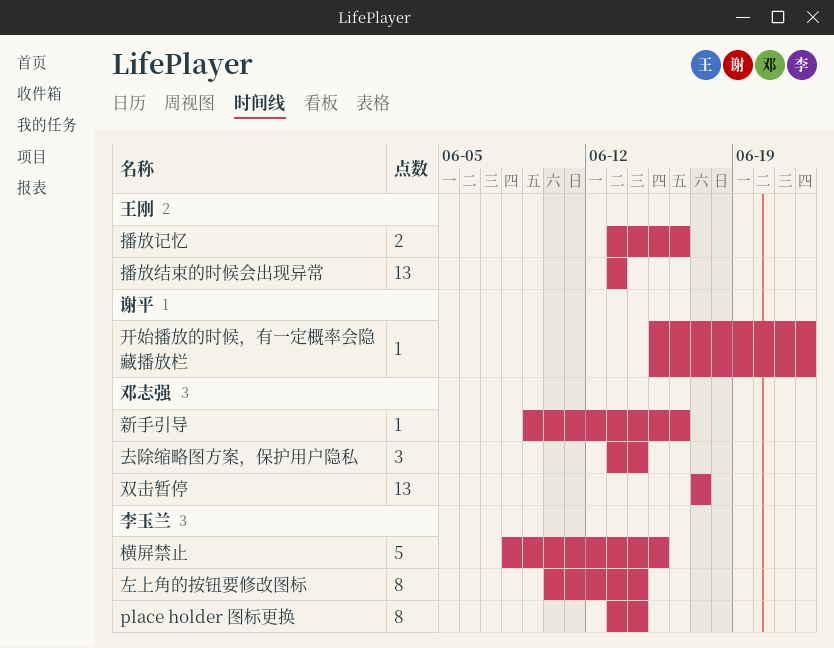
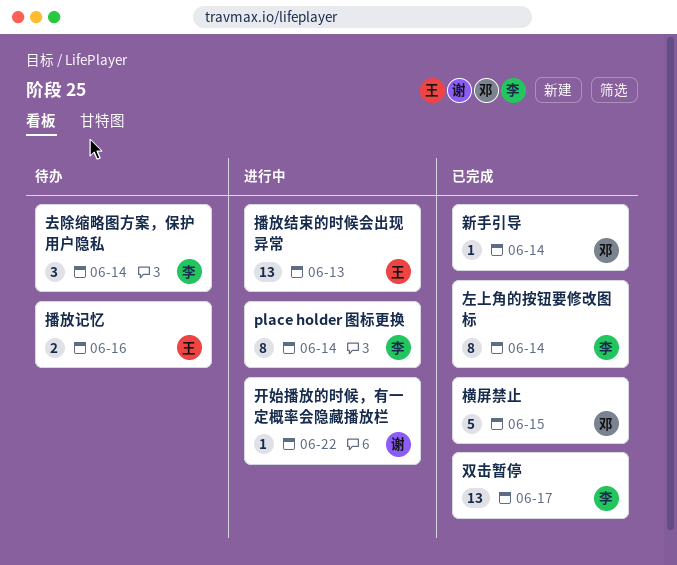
去除缩略图方案，保护用户隐私, owner: 邓志强 -> 李玉兰
双击暂停, owner: 邓志强 -> 李玉兰
新手引导, due: Jun 16 -> Jun 14
横屏禁止, owner: 李玉兰 -> 邓志强

